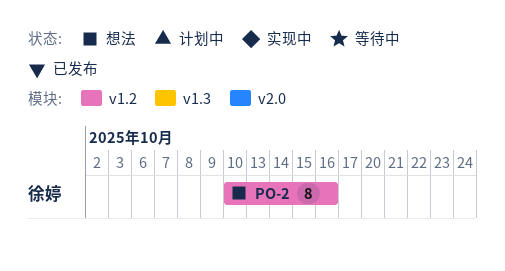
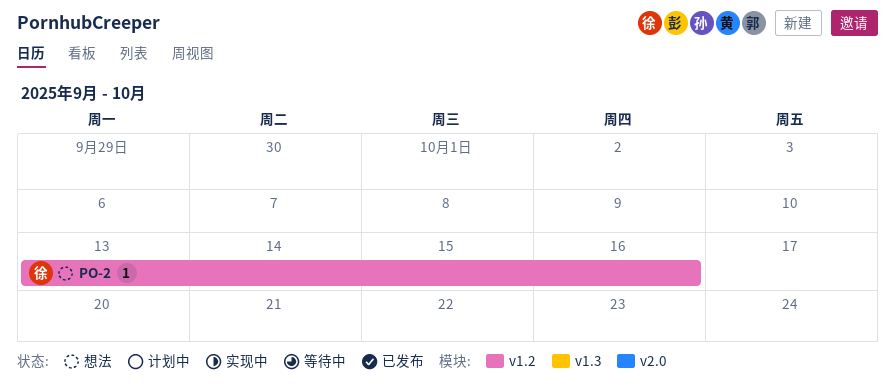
PO-2, estimate: 8 -> 1
PO-2, start: Oct 10 -> Oct 13

